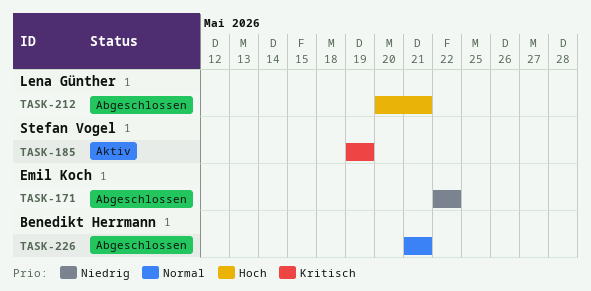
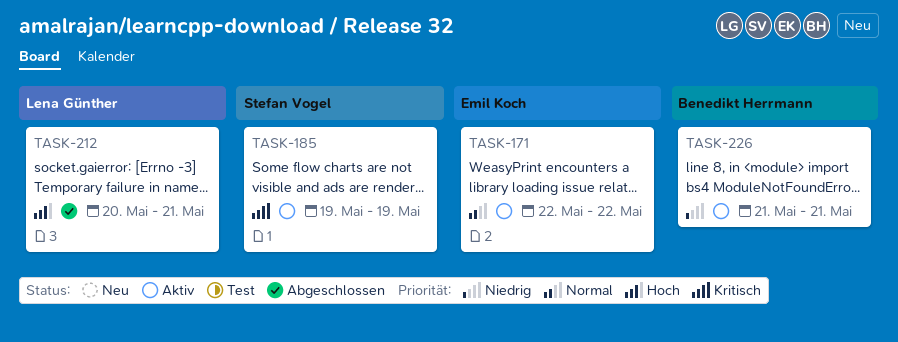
TASK-171, status: Abgeschlossen -> Aktiv
TASK-171, priority: Niedrig -> Normal
TASK-226, status: Abgeschlossen -> Aktiv
TASK-226, priority: Normal -> Niedrig

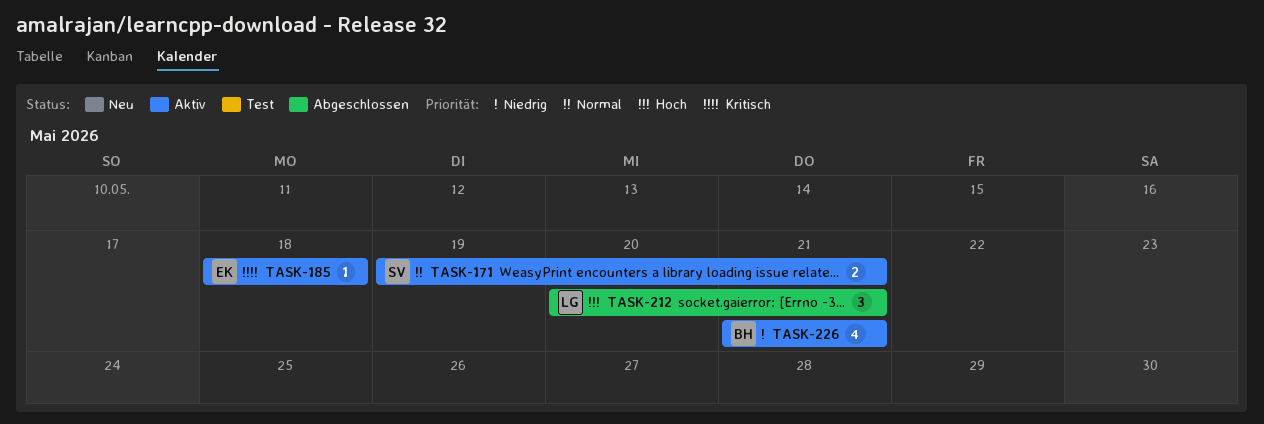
TASK-171, owner: Emil Koch -> Stefan Vogel
TASK-171, start: May 22 -> May 19
TASK-171, due: May 22 -> May 21
TASK-185, owner: Stefan Vogel -> Emil Koch
TASK-185, start: May 19 -> May 18
TASK-185, due: May 19 -> May 18

